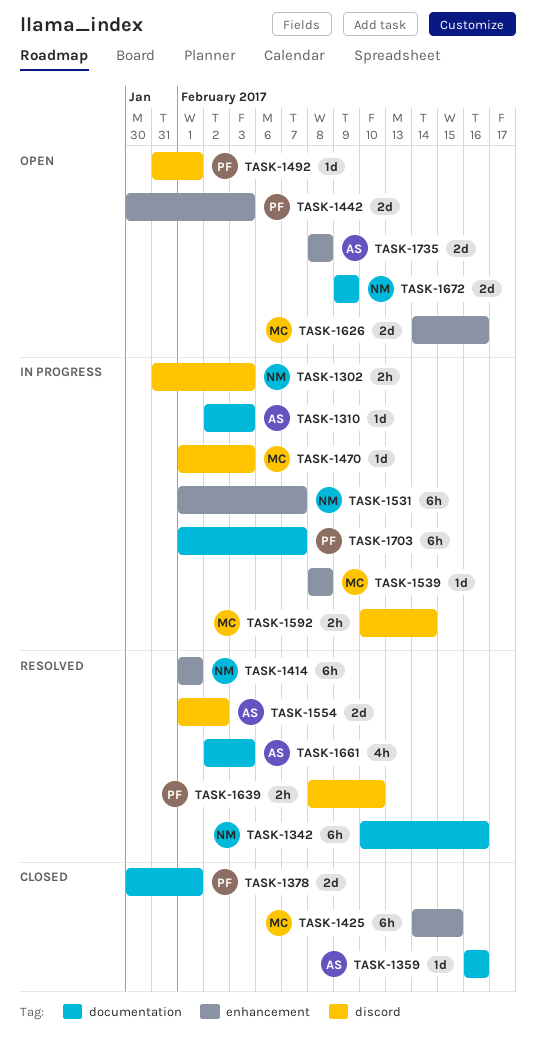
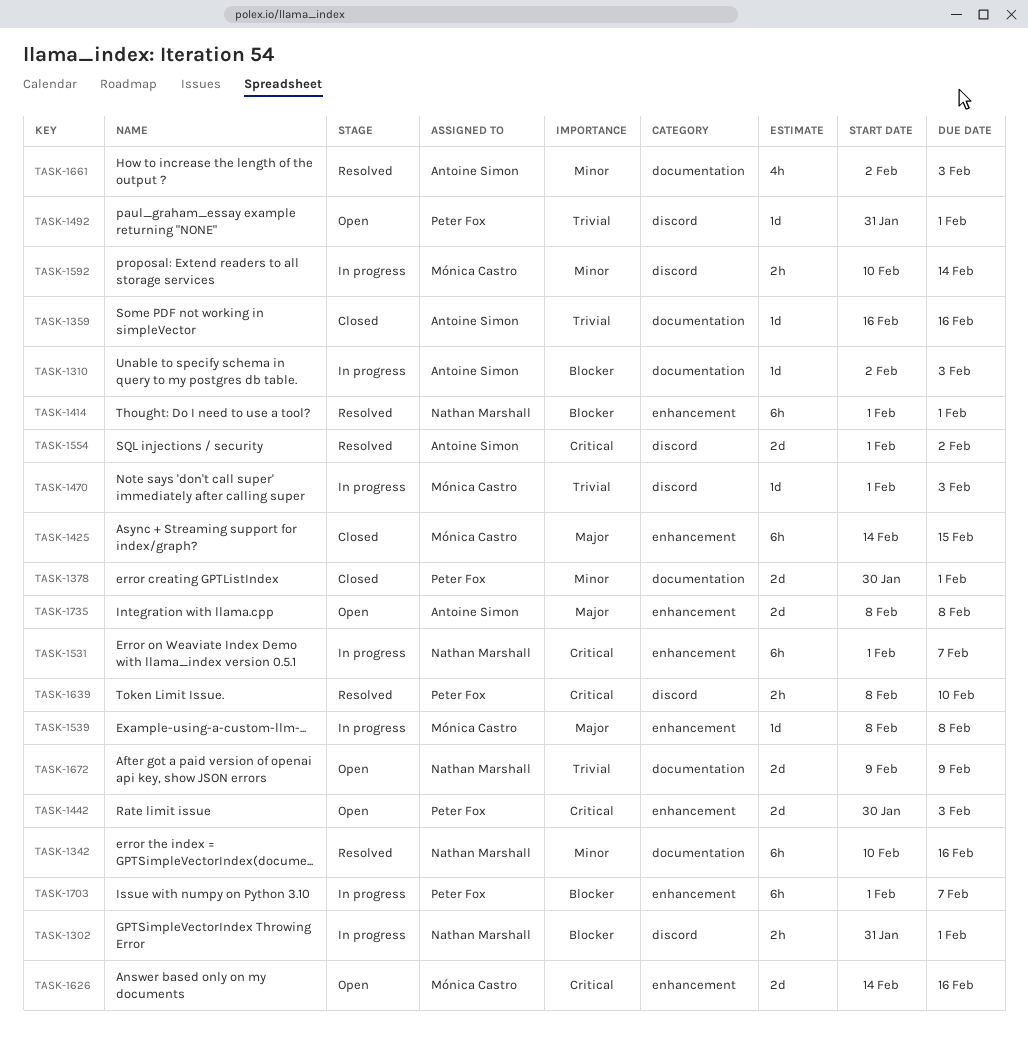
TASK-1302, due: Feb 3 -> Feb 1
TASK-1703, label: documentation -> enhancement

